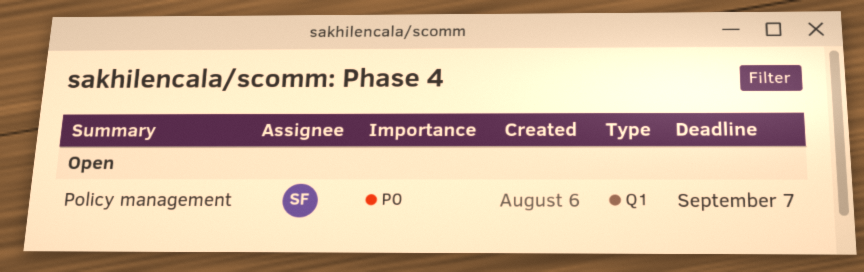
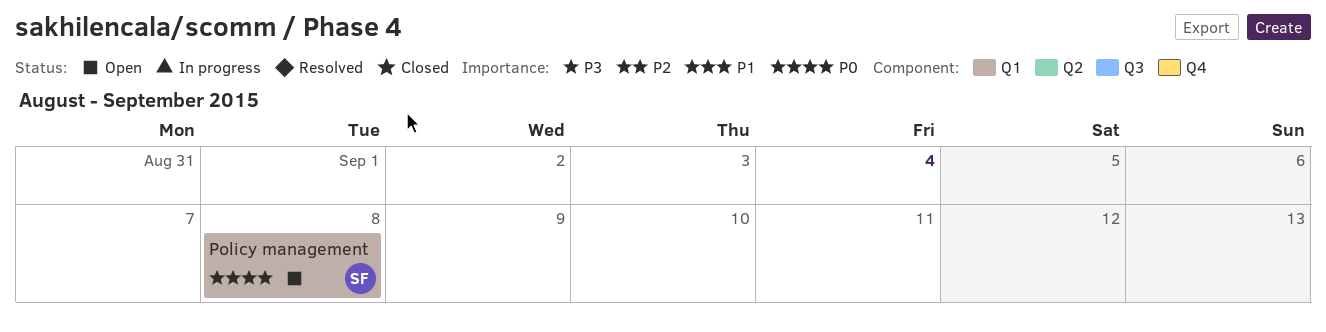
Policy management, due: Sep 7 -> Sep 8

